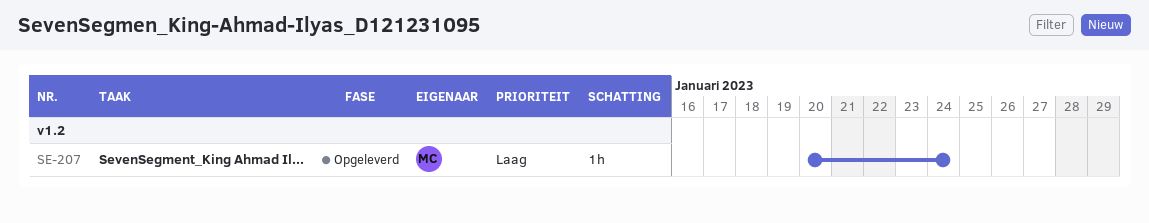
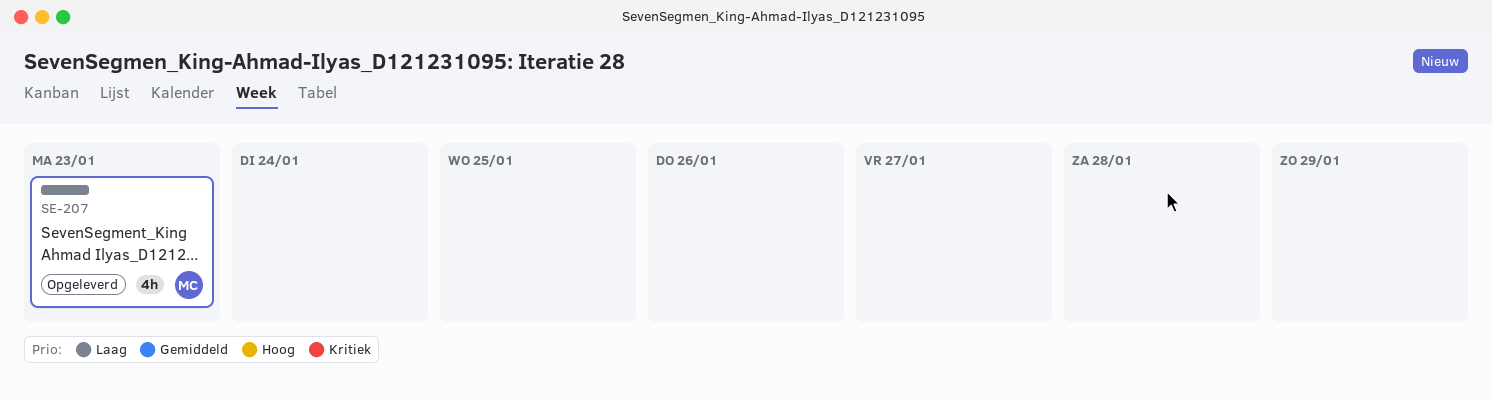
SE-207, estimate: 1h -> 4h
SE-207, due: Jan 24 -> Jan 23

